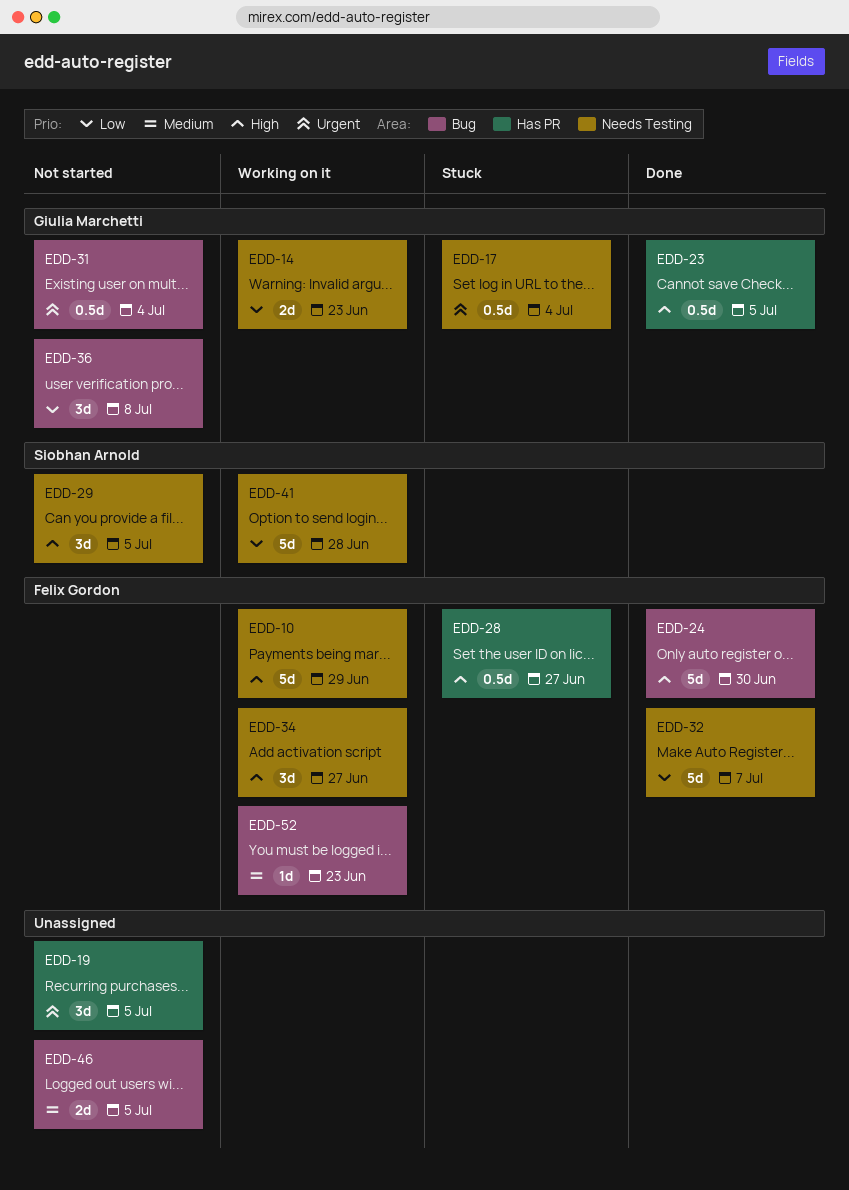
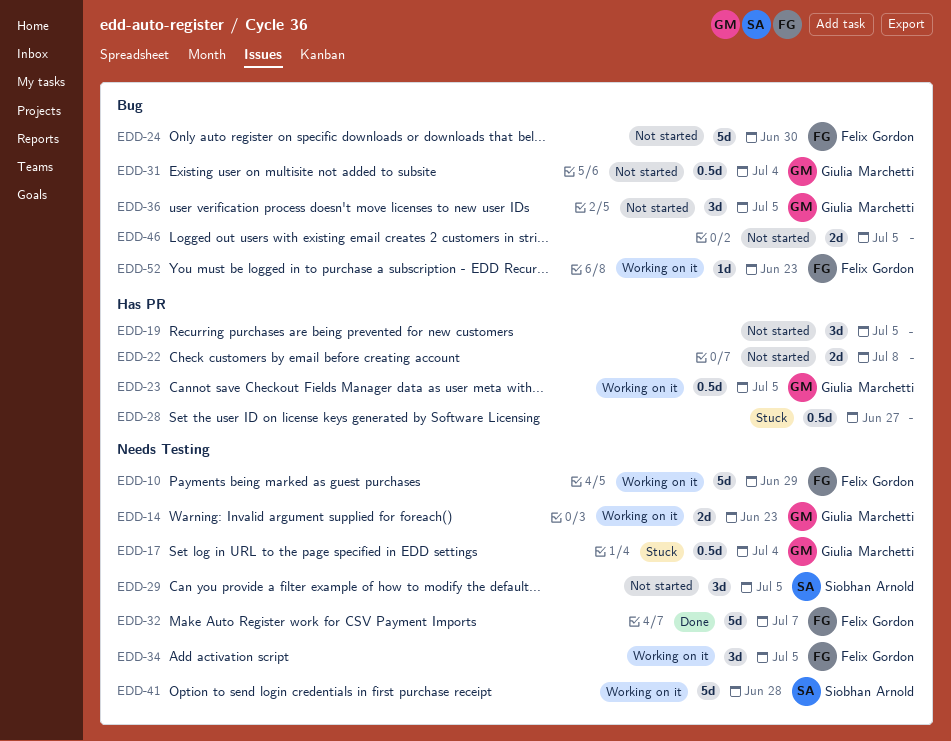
EDD-22: none -> present
EDD-23, status: Done -> Working on it
EDD-24, status: Done -> Not started
EDD-28, owner: Felix Gordon -> none
EDD-34, due: Jun 27 -> Jul 5
EDD-36, due: Jul 8 -> Jul 5

